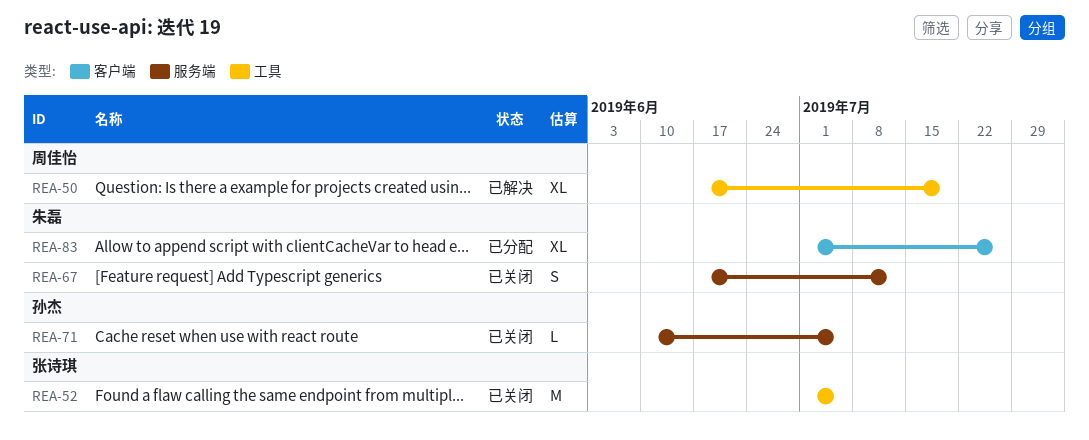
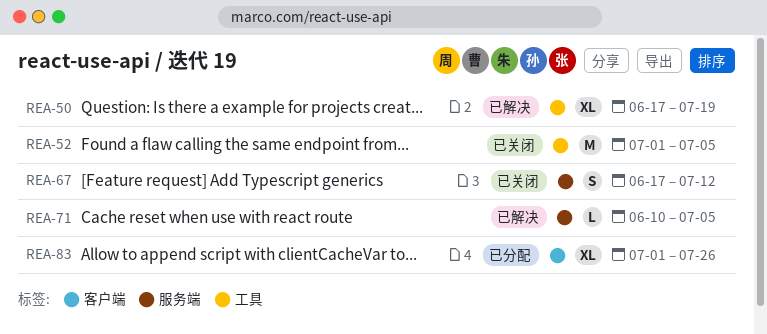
REA-71, status: 已关闭 -> 已解决

